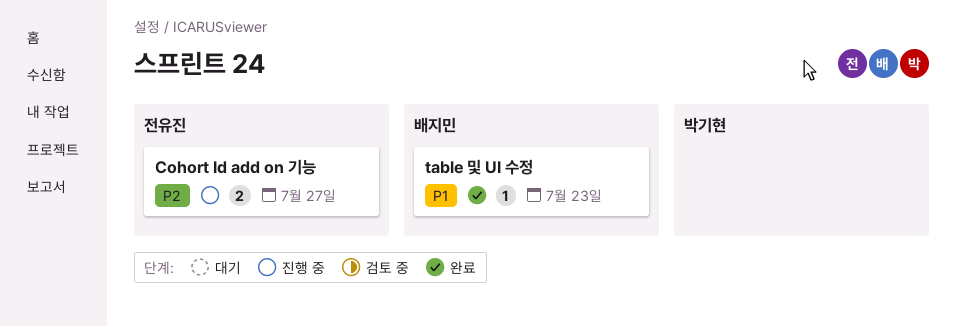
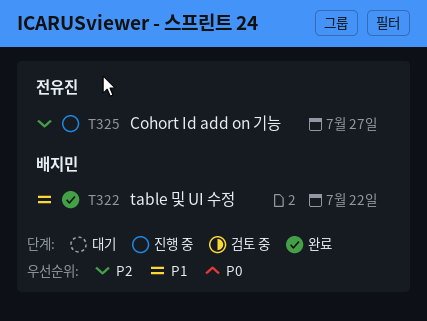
table 및 UI 수정, due: Jul 23 -> Jul 22

